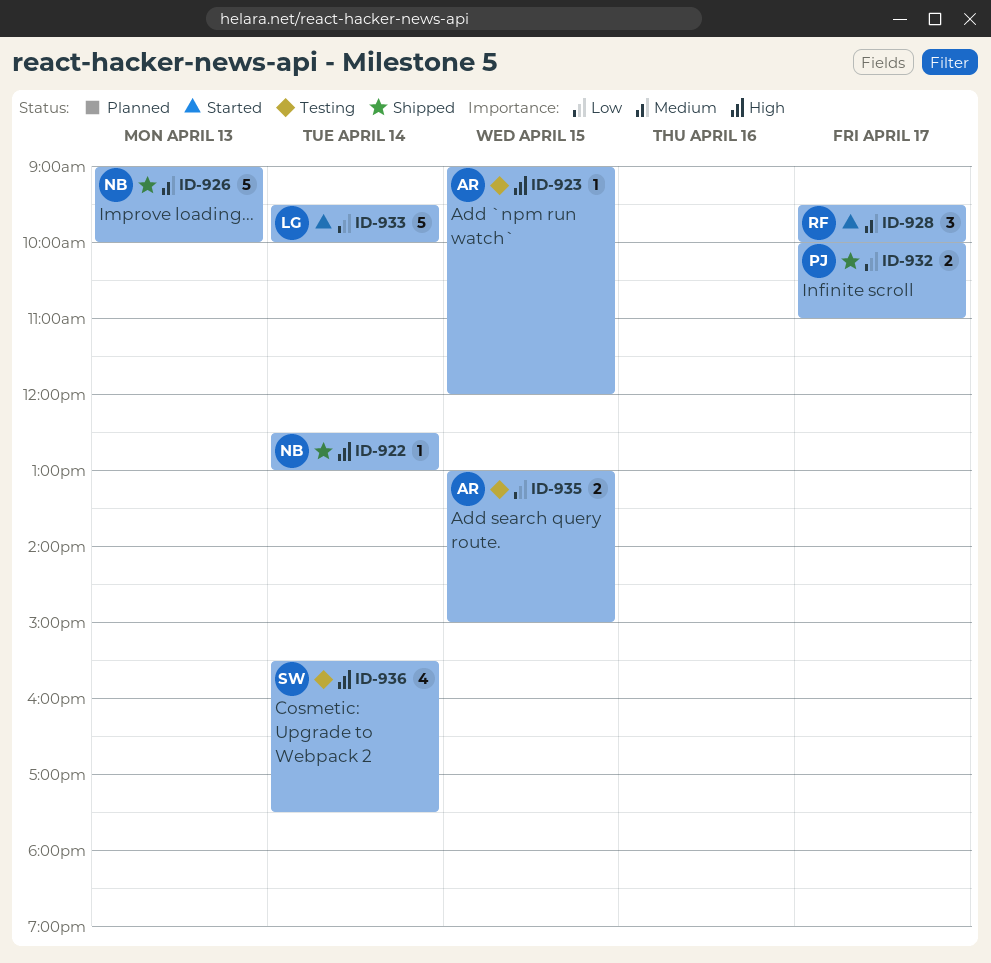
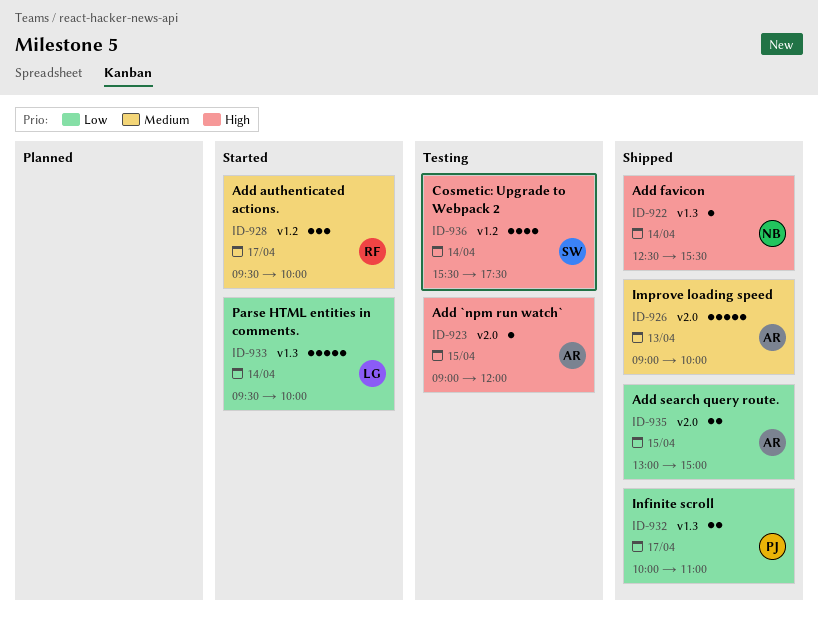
ID-922, ends: 13:00 -> 15:30
ID-926, owner: NB -> AR
ID-935, status: Testing -> Shipped

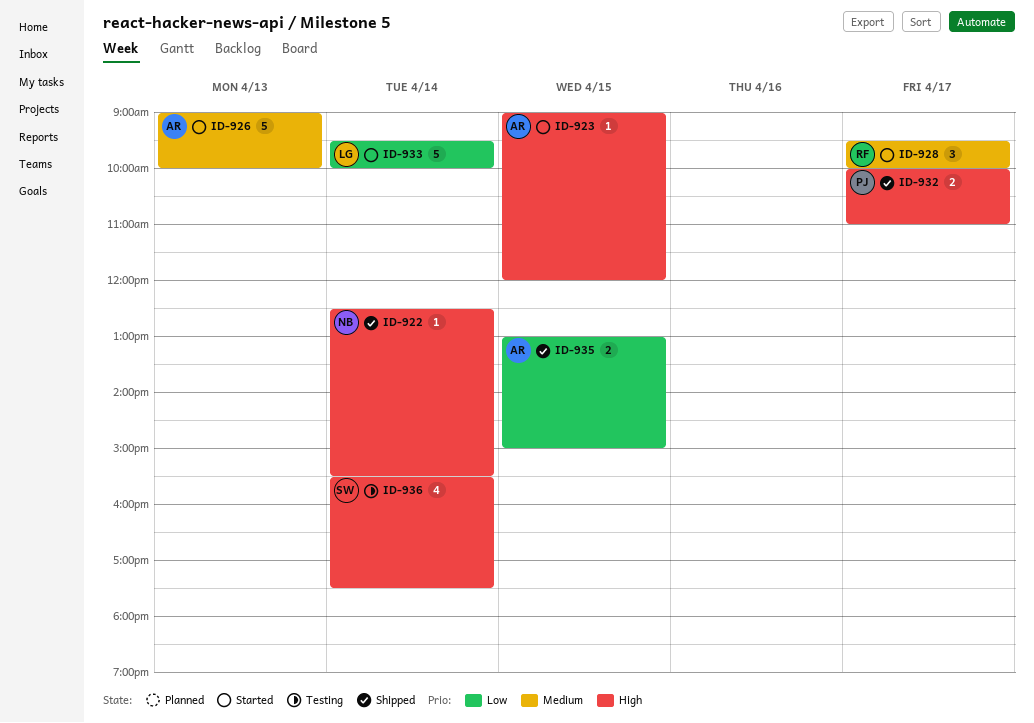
ID-923, status: Testing -> Started
ID-926, status: Shipped -> Started
ID-932, priority: Low -> High

